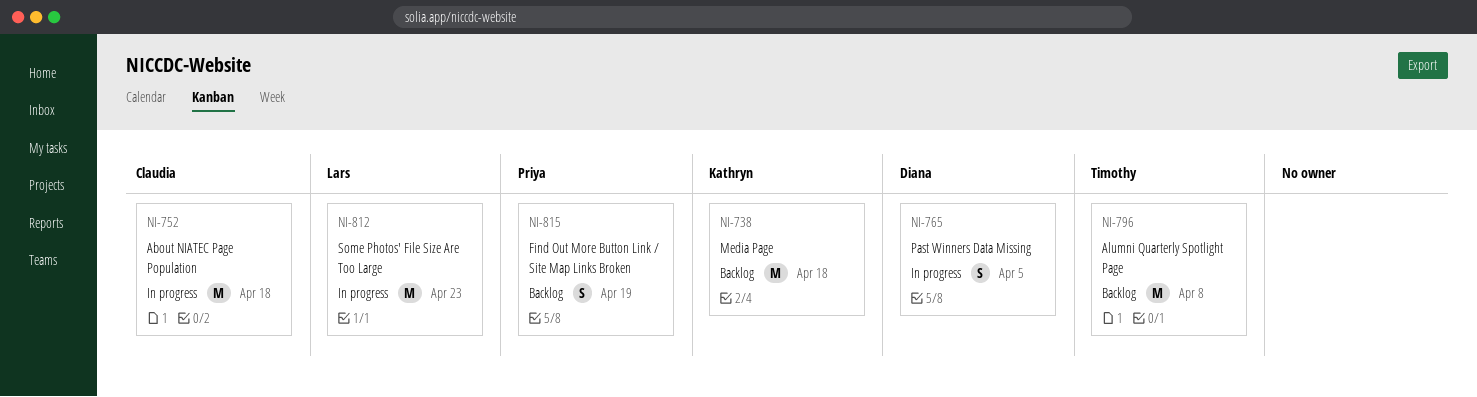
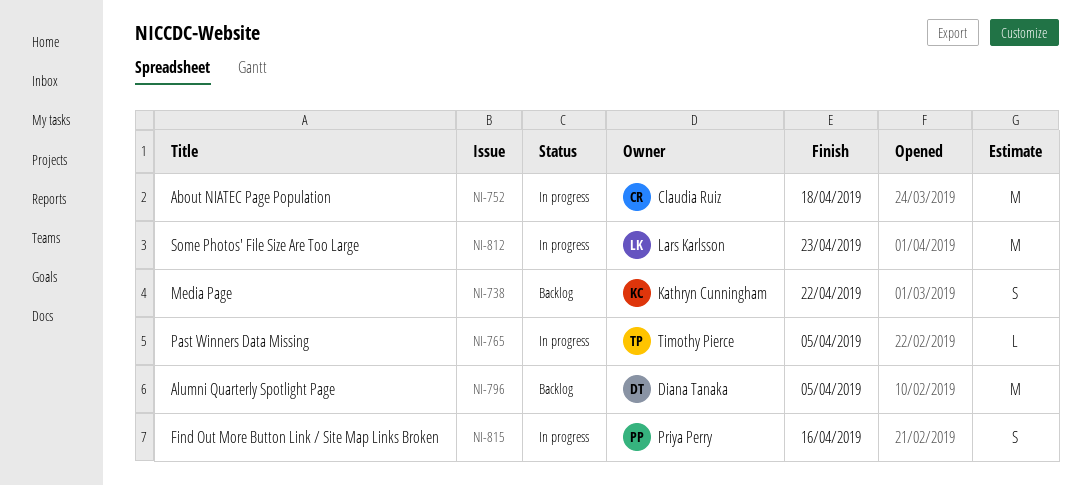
NI-738, estimate: M -> S
NI-738, due: Apr 18 -> Apr 22
NI-765, owner: Diana Tanaka -> Timothy Pierce
NI-765, estimate: S -> L
NI-796, owner: Timothy Pierce -> Diana Tanaka
NI-796, due: Apr 8 -> Apr 5
NI-815, status: Backlog -> In progress
NI-815, due: Apr 19 -> Apr 16

